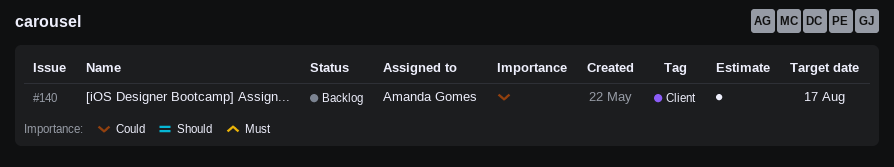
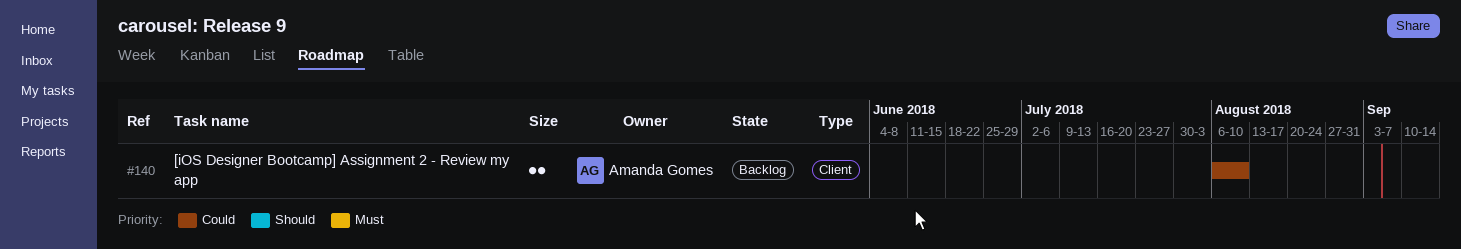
#140, estimate: 1 -> 2
#140, due: Aug 17 -> Aug 10

